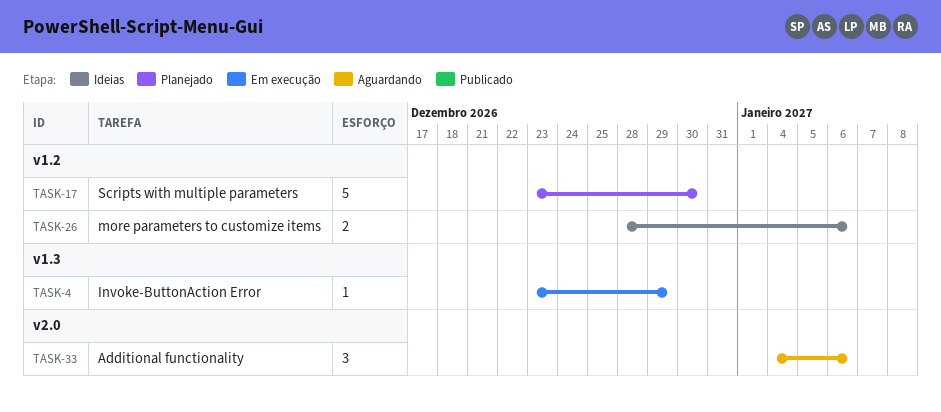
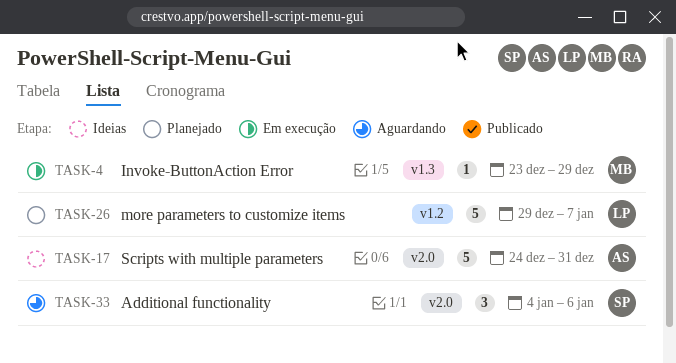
TASK-17, status: Planejado -> Ideias
TASK-17, label: v1.2 -> v2.0
TASK-17, start: Dec 23 -> Dec 24
TASK-17, due: Dec 30 -> Dec 31
TASK-26, status: Ideias -> Planejado
TASK-26, estimate: 2 -> 5
TASK-26, start: Dec 28 -> Dec 29
TASK-26, due: Jan 6 -> Jan 7

